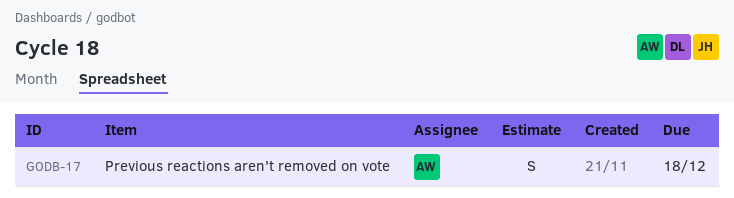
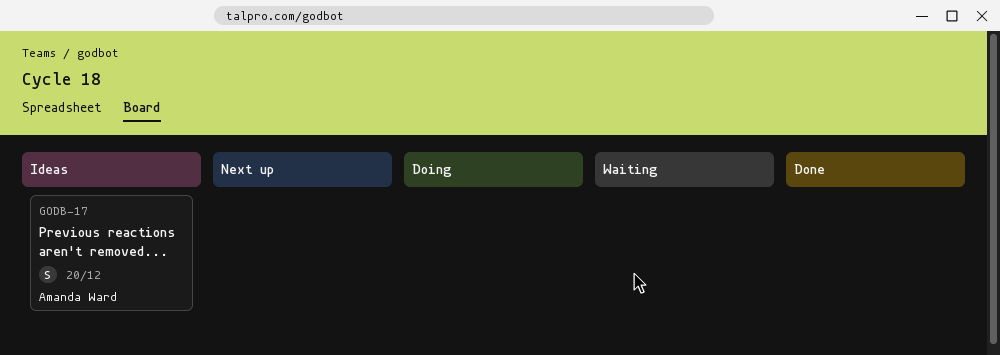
GODB-17, due: Dec 18 -> Dec 20

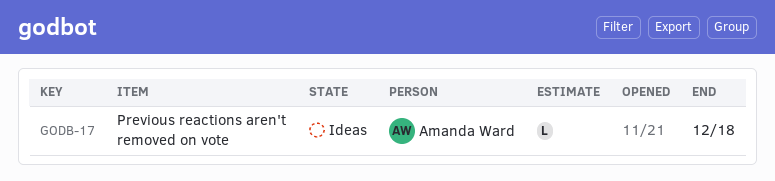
GODB-17, estimate: S -> L
GODB-17, due: Dec 20 -> Dec 18

